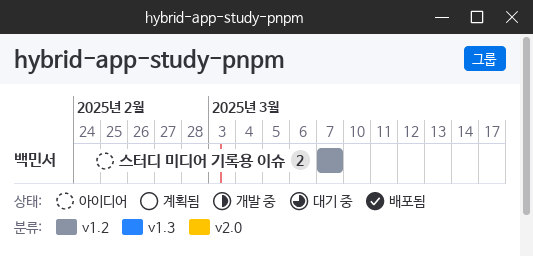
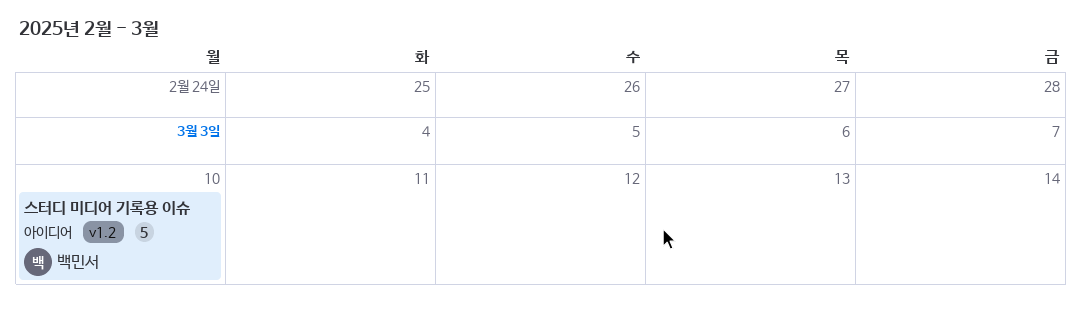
스터디 미디어 기록용 이슈, estimate: 2 -> 5
스터디 미디어 기록용 이슈, due: Mar 7 -> Mar 10

